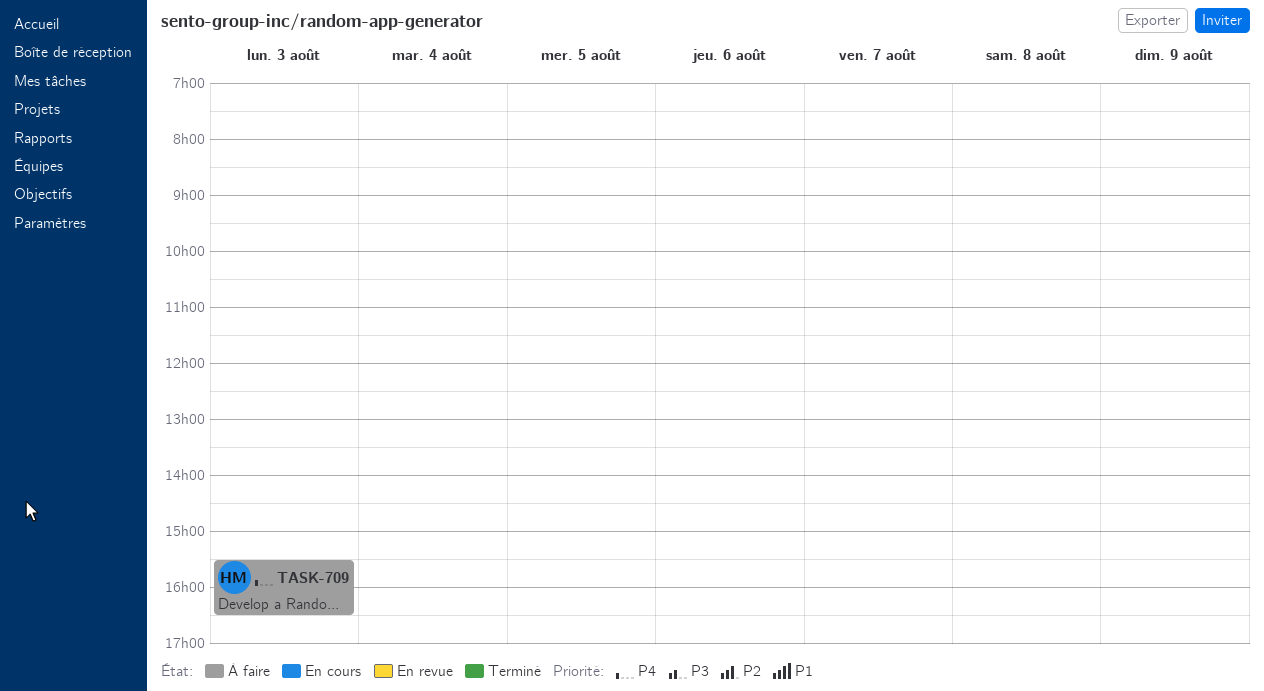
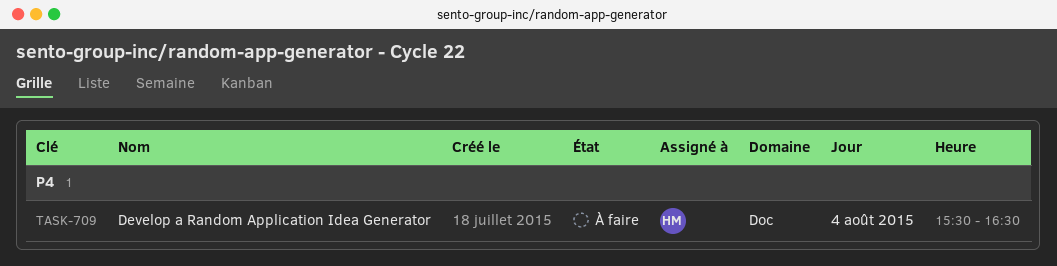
TASK-709, day: Aug 3 -> Aug 4

